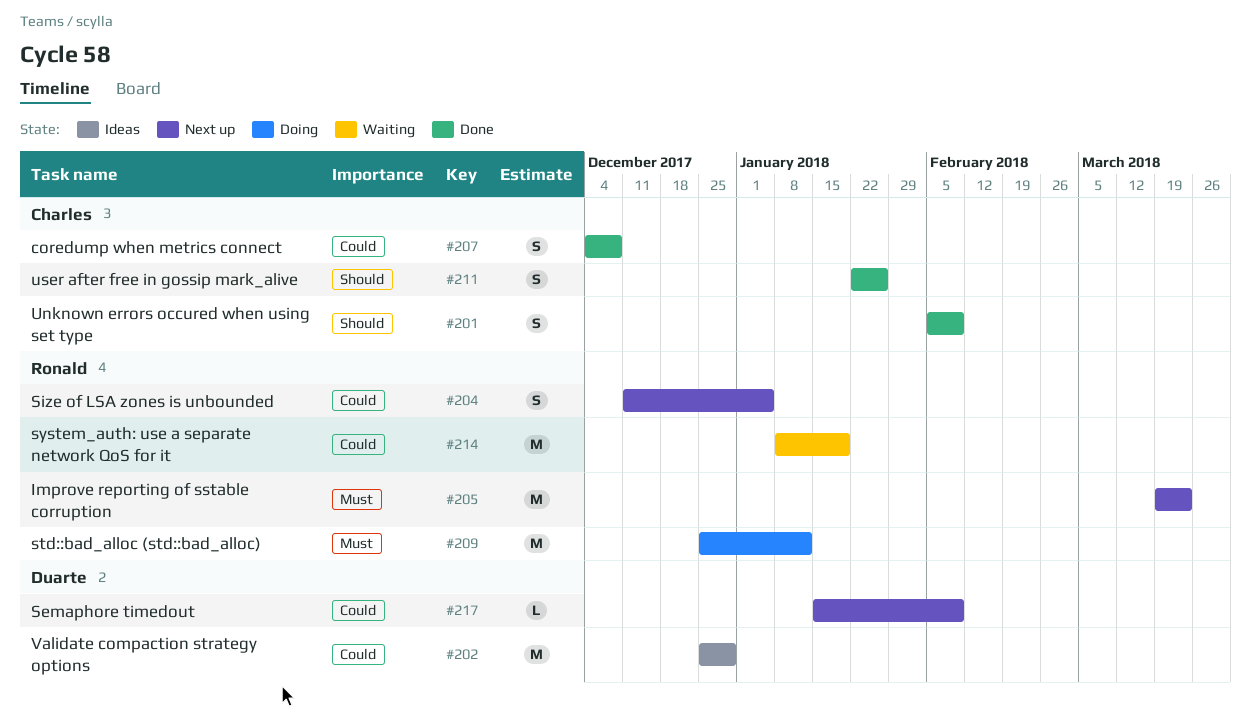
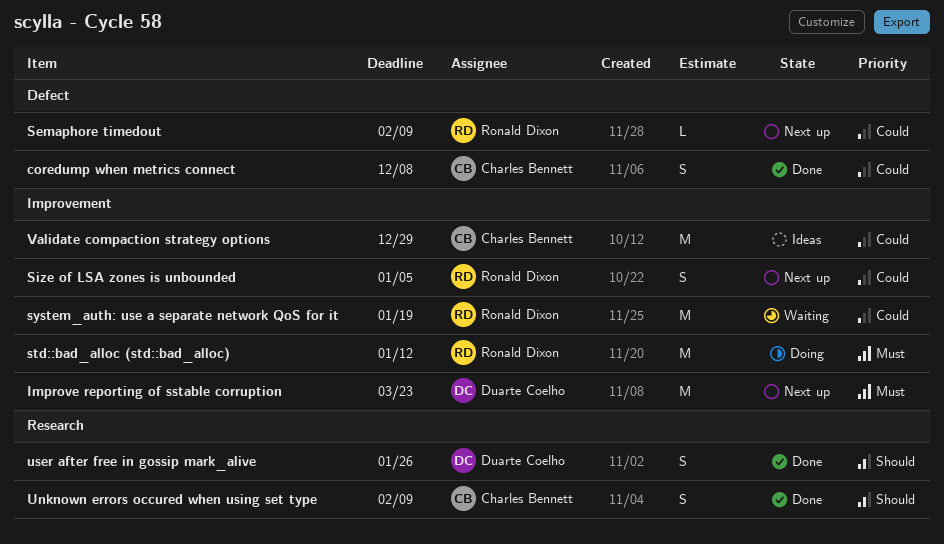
Improve reporting of sstable corruption, owner: Ronald Dixon -> Duarte Coelho
Semaphore timedout, owner: Duarte Coelho -> Ronald Dixon
user after free in gossip mark_alive, owner: Charles Bennett -> Duarte Coelho
Validate compaction strategy options, owner: Duarte Coelho -> Charles Bennett

